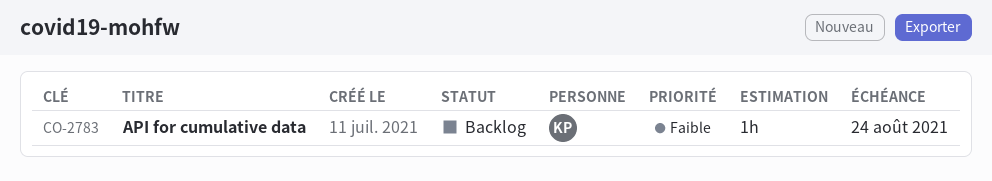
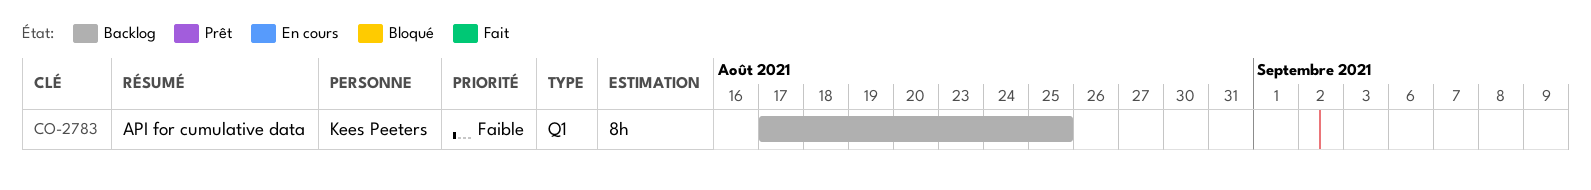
CO-2783, estimate: 1h -> 8h
CO-2783, due: Aug 24 -> Aug 25

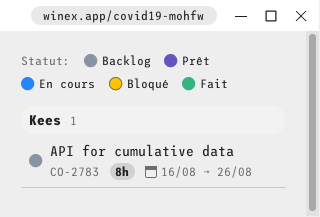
CO-2783, start: Aug 17 -> Aug 16
CO-2783, due: Aug 25 -> Aug 26

